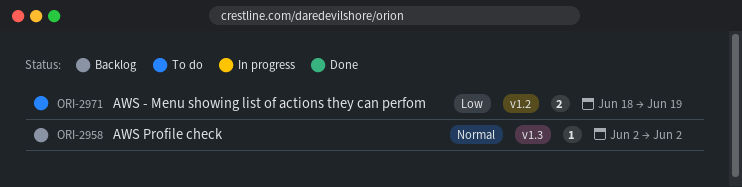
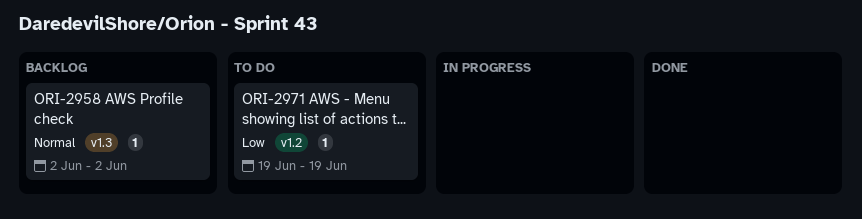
ORI-2971, estimate: 2 -> 1
ORI-2971, start: Jun 18 -> Jun 19

